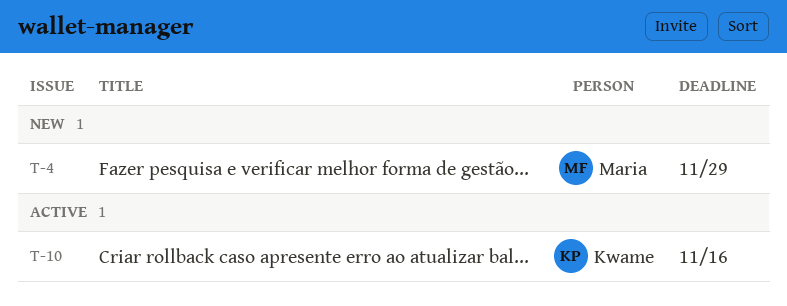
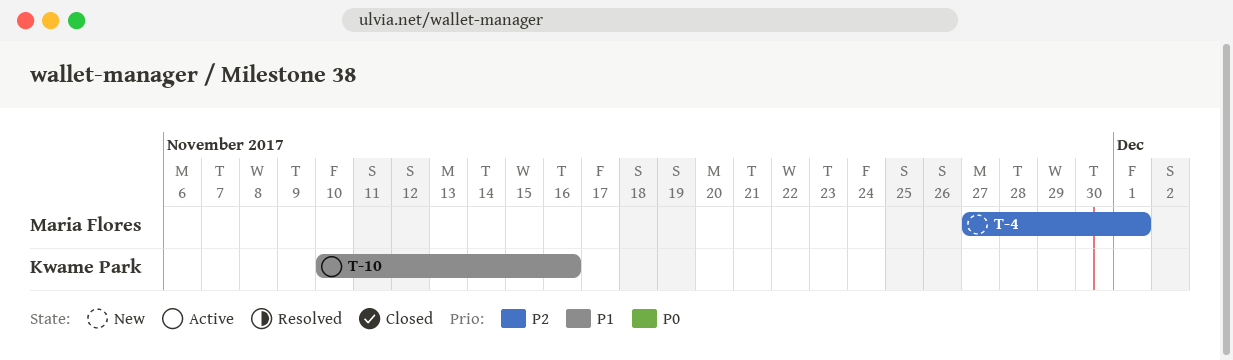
T-4, due: Nov 29 -> Dec 1

